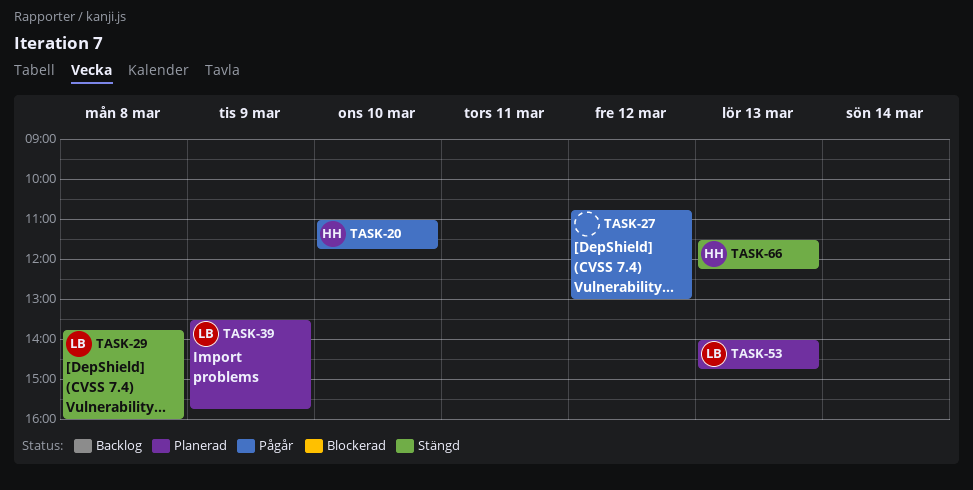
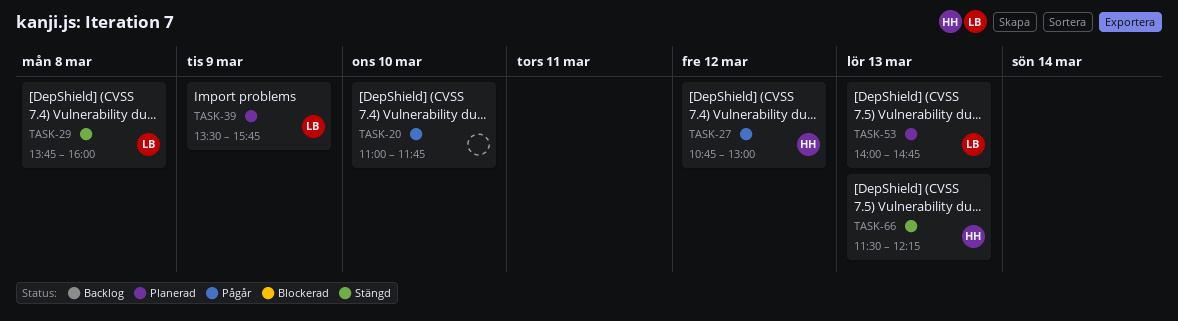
TASK-20, owner: HH -> none
TASK-27, owner: none -> HH

